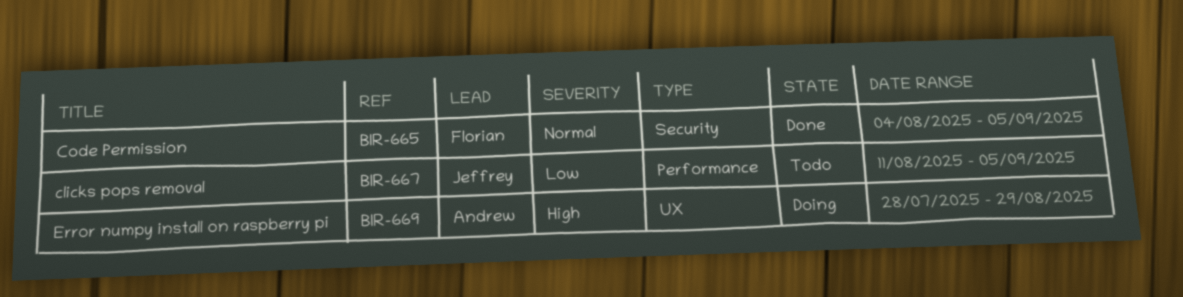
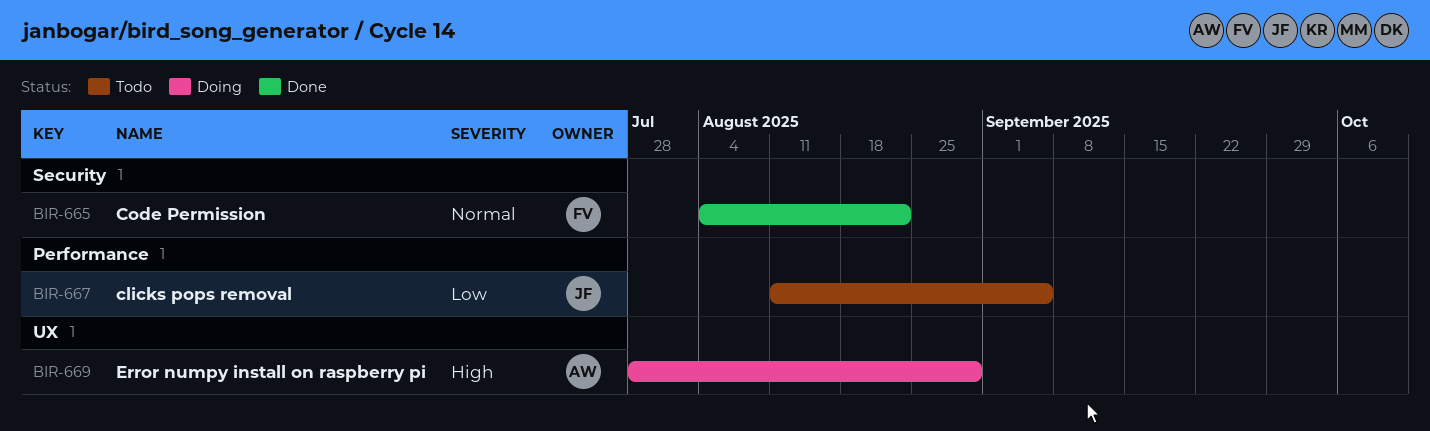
BIR-665, due: Sep 5 -> Aug 22

